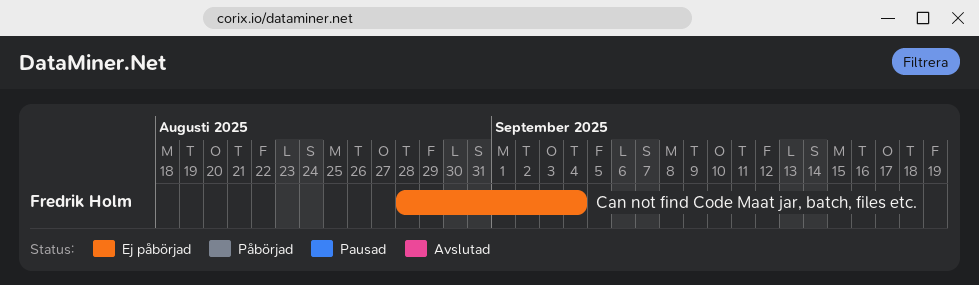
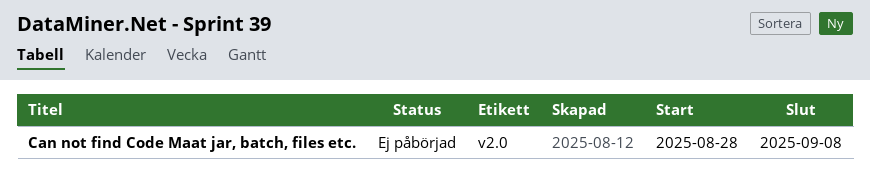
Can not find Code Maat jar, batch, files etc., due: Sep 4 -> Sep 8

